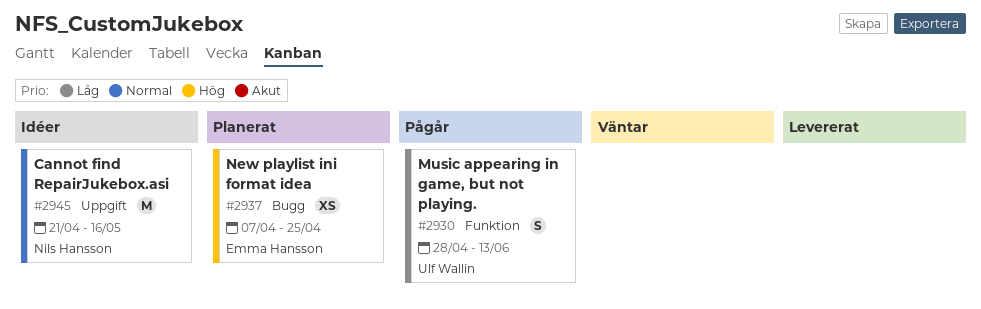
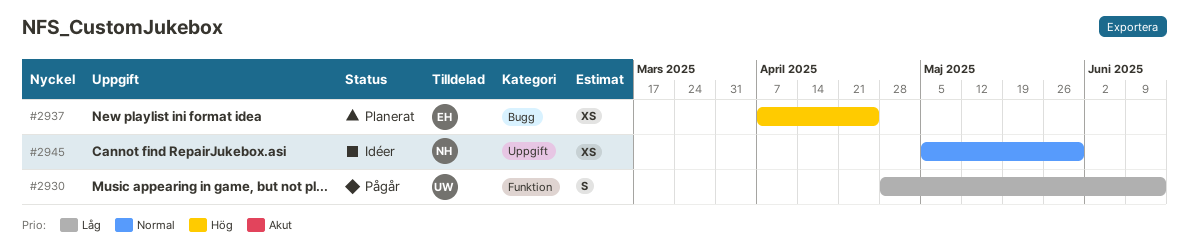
#2945, estimate: M -> XS
#2945, start: Apr 21 -> May 5
#2945, due: May 16 -> May 30

